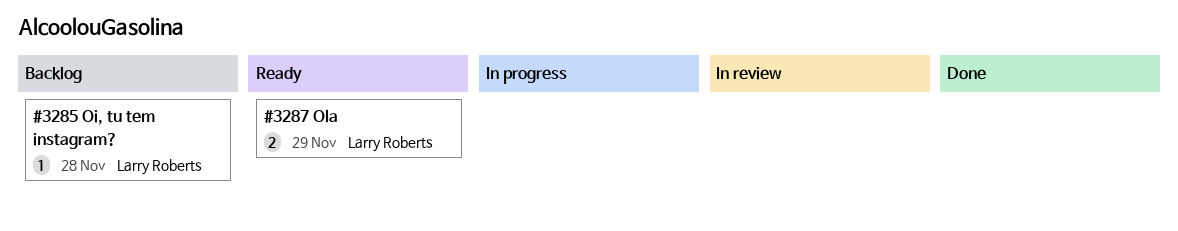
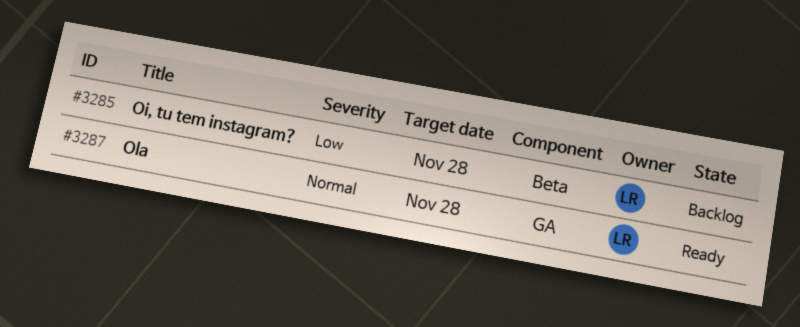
#3287, due: Nov 29 -> Nov 28

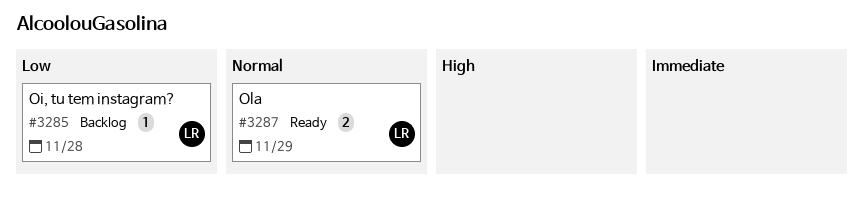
#3287, due: Nov 28 -> Nov 29

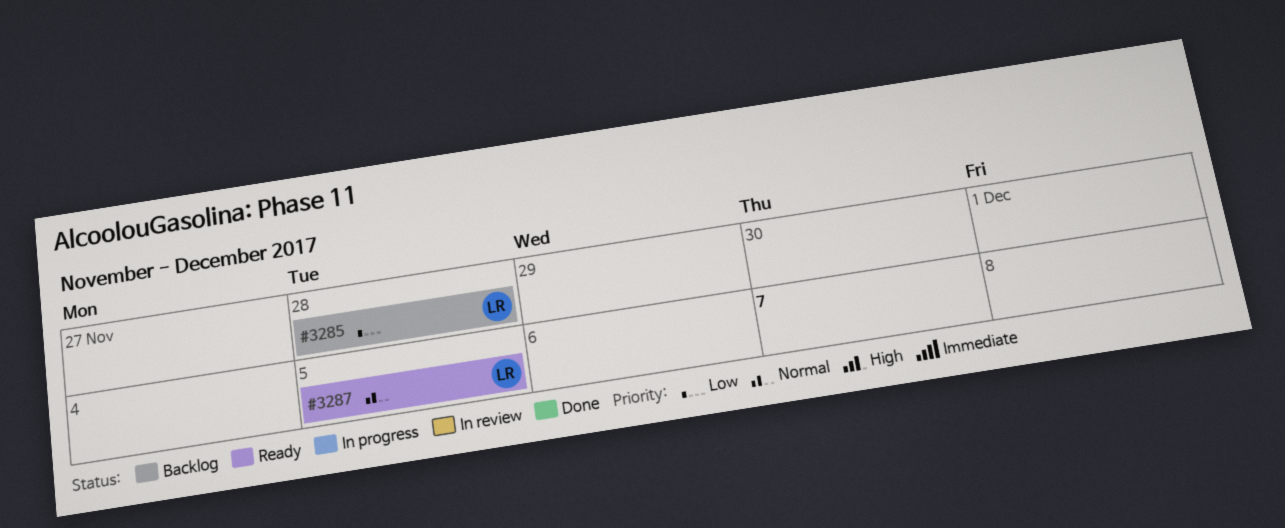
#3287, due: Nov 29 -> Dec 5

